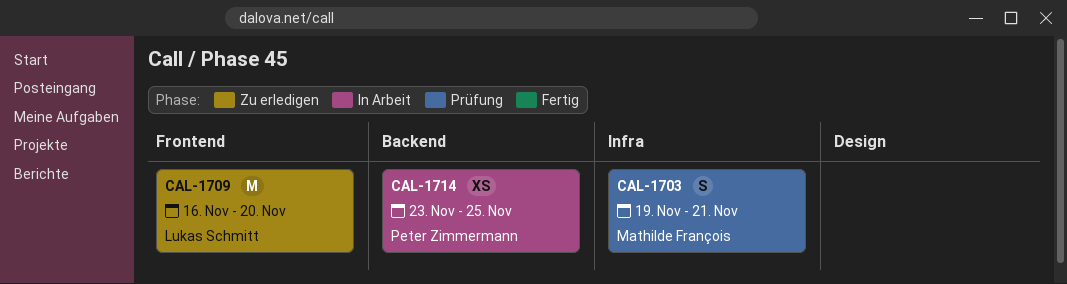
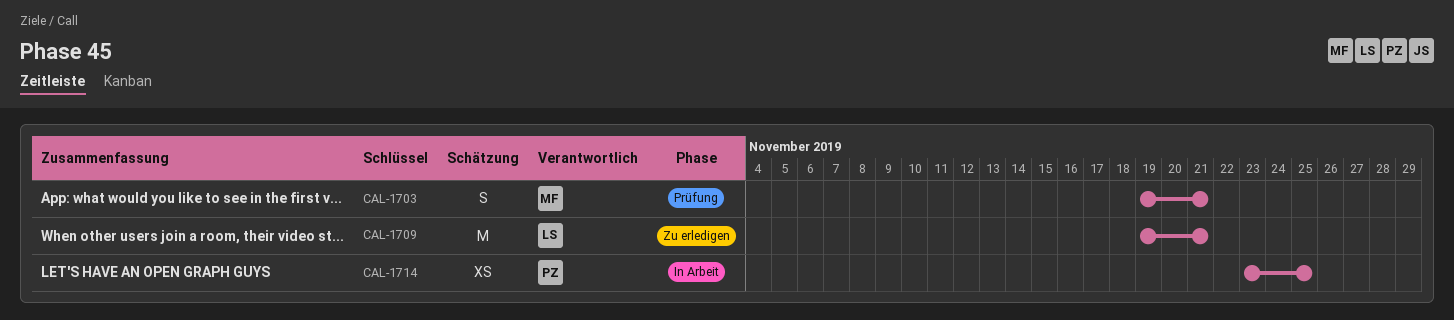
CAL-1709, start: Nov 16 -> Nov 19
CAL-1709, due: Nov 20 -> Nov 21

